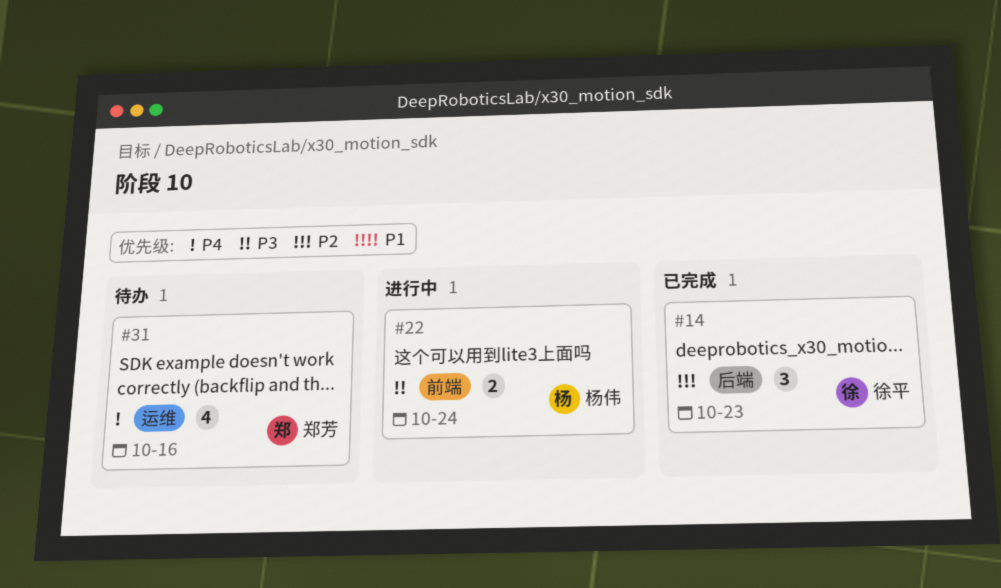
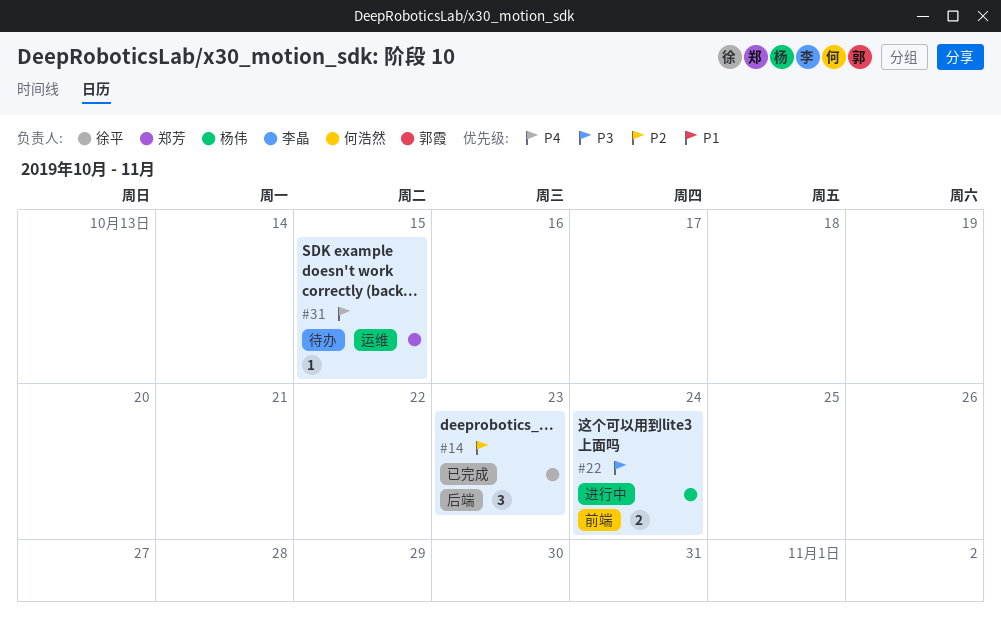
#31, estimate: 4 -> 1
#31, due: Oct 16 -> Oct 15

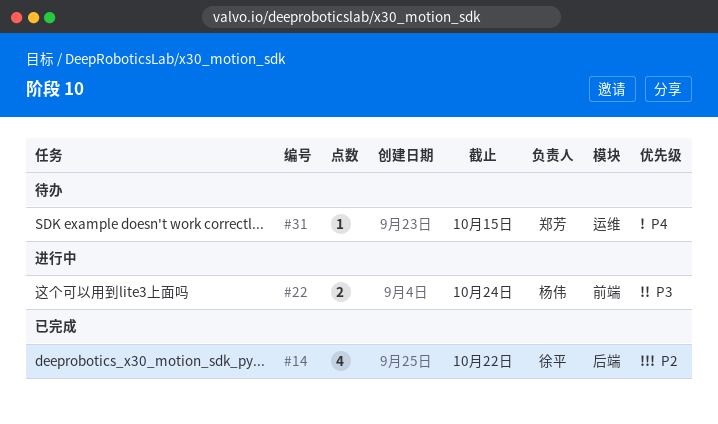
#14, estimate: 3 -> 4
#14, due: Oct 23 -> Oct 22

